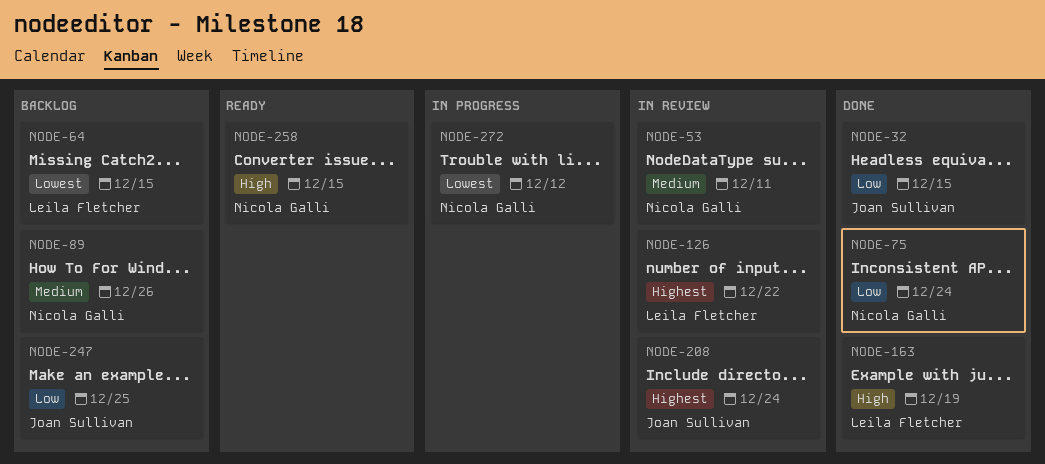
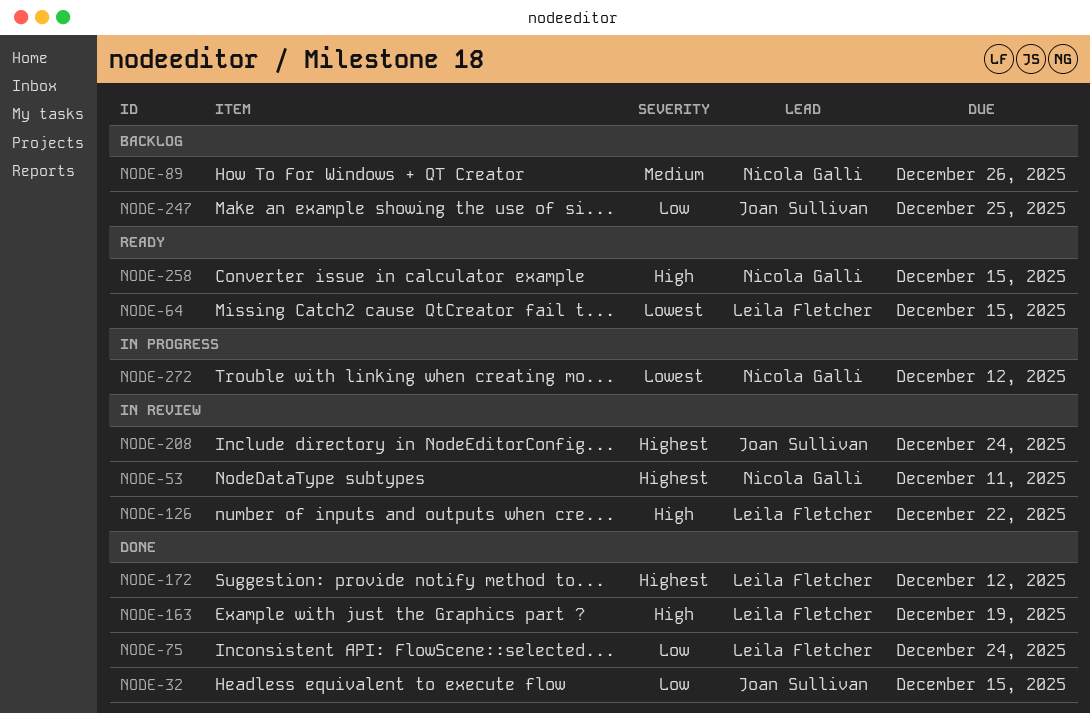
NODE-53, priority: Medium -> Highest
NODE-64, status: Backlog -> Ready
NODE-75, owner: Nicola Galli -> Leila Fletcher
NODE-126, priority: Highest -> High
NODE-172: none -> present

